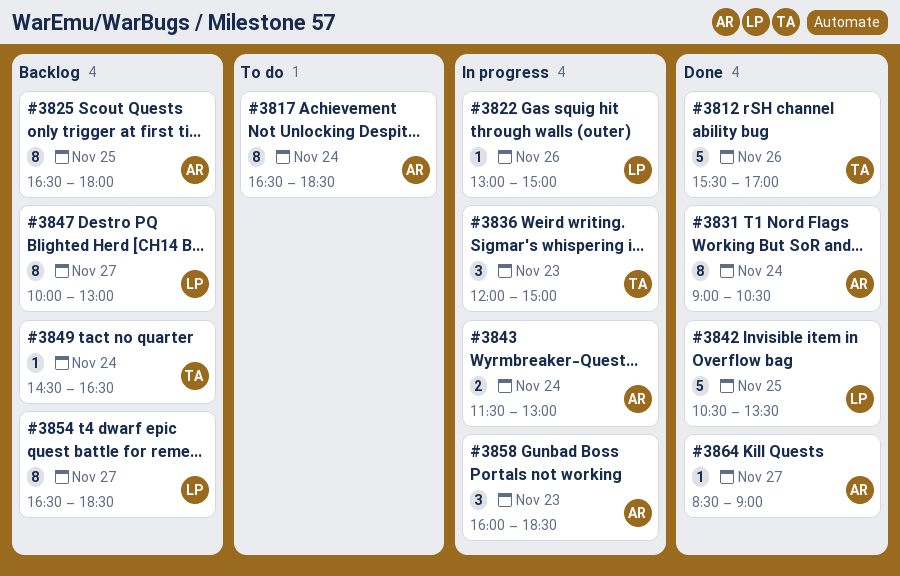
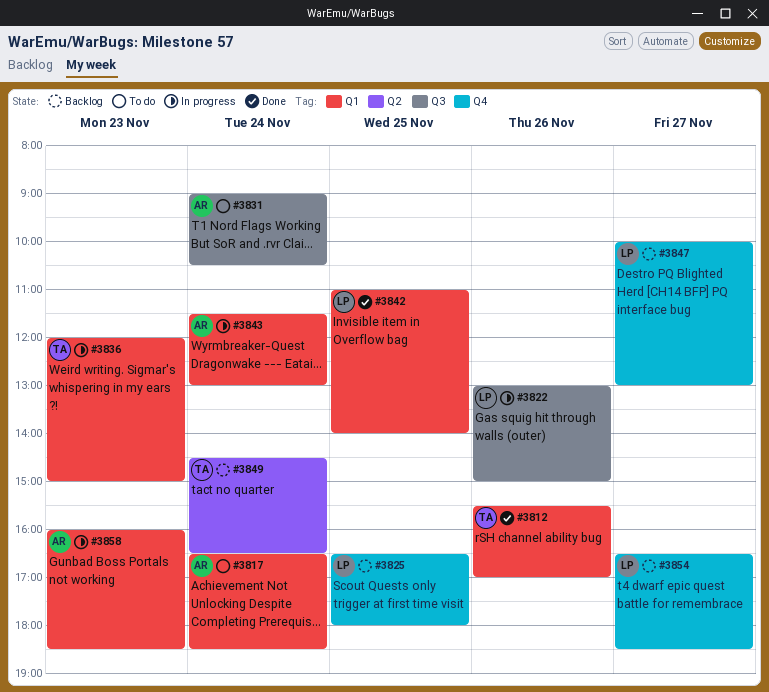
#3825, owner: AR -> LP
#3831, status: Done -> To do
#3842, begins: 10:30 -> 11:00
#3842, ends: 13:30 -> 14:00
#3864: present -> none

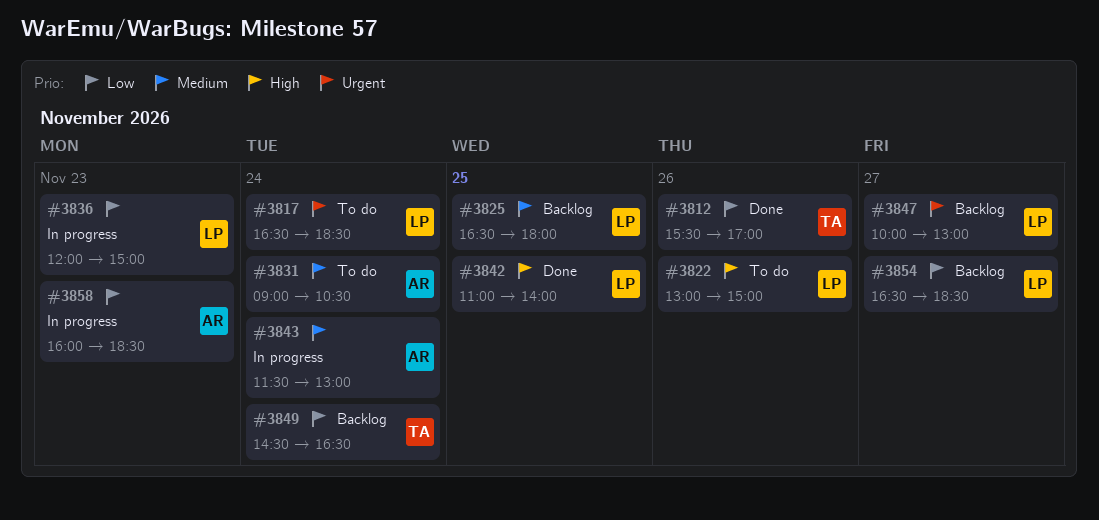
#3817, owner: AR -> LP
#3822, status: In progress -> To do
#3836, owner: TA -> LP

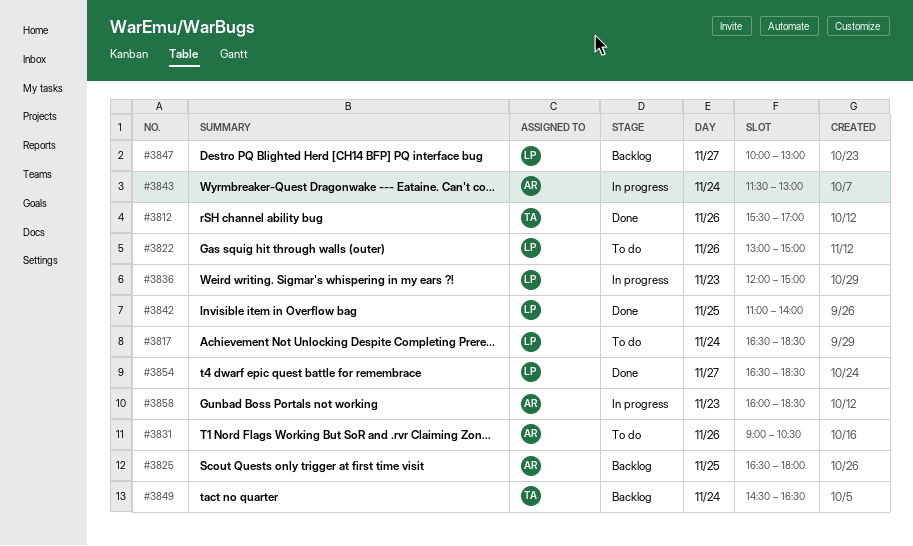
#3825, owner: LP -> AR
#3831, day: Nov 24 -> Nov 26
#3854, status: Backlog -> Done

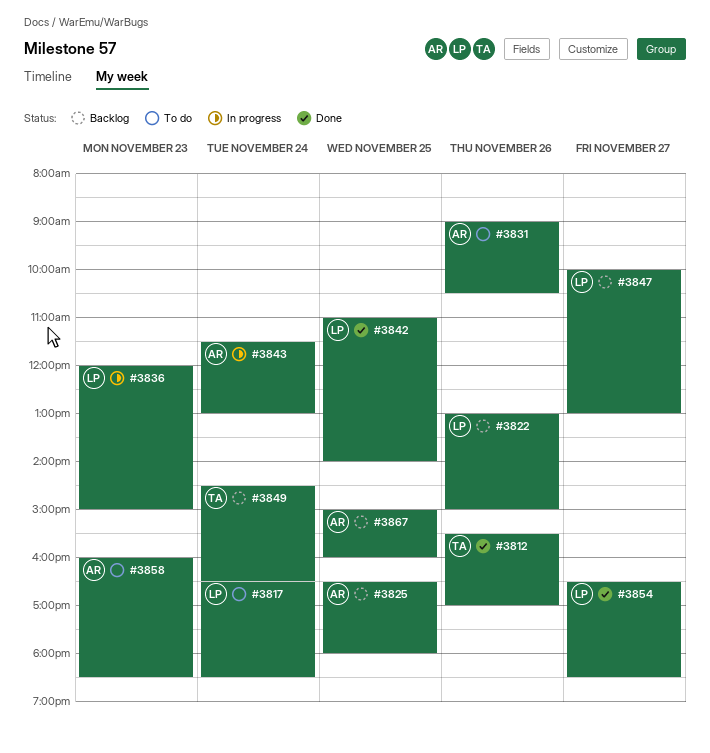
#3822, status: To do -> Backlog
#3858, status: In progress -> To do
#3867: none -> present

